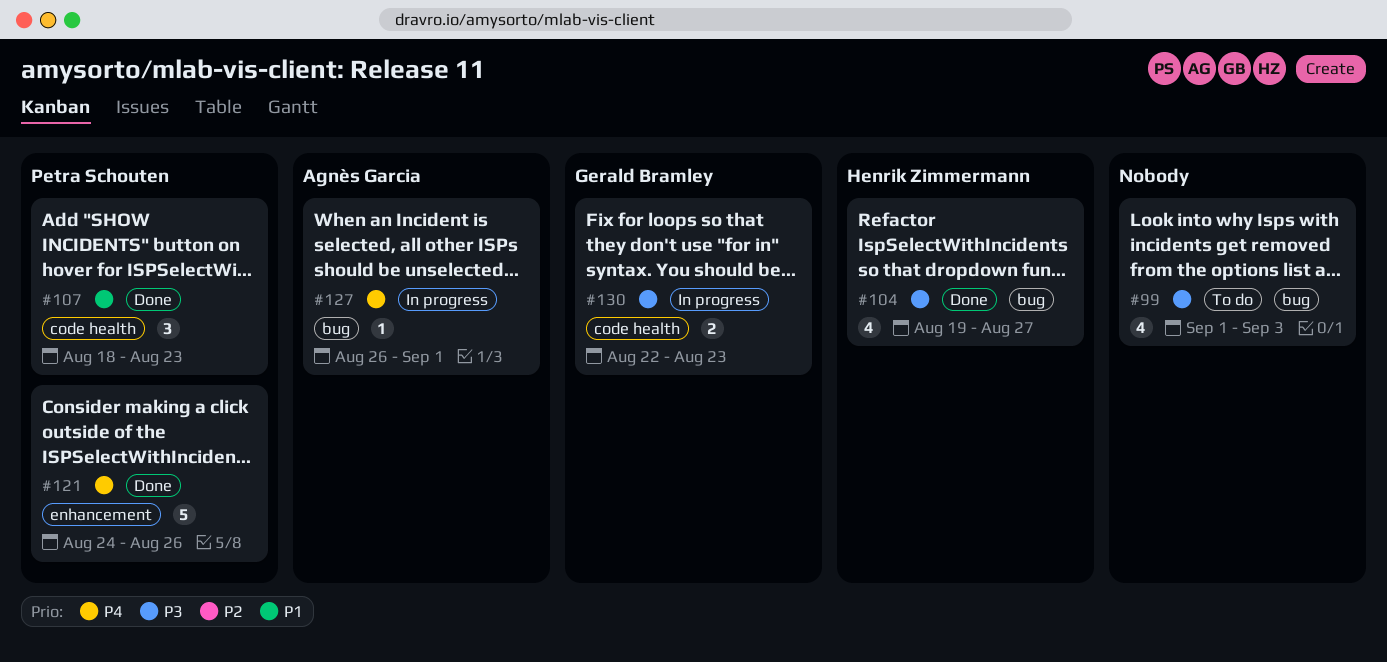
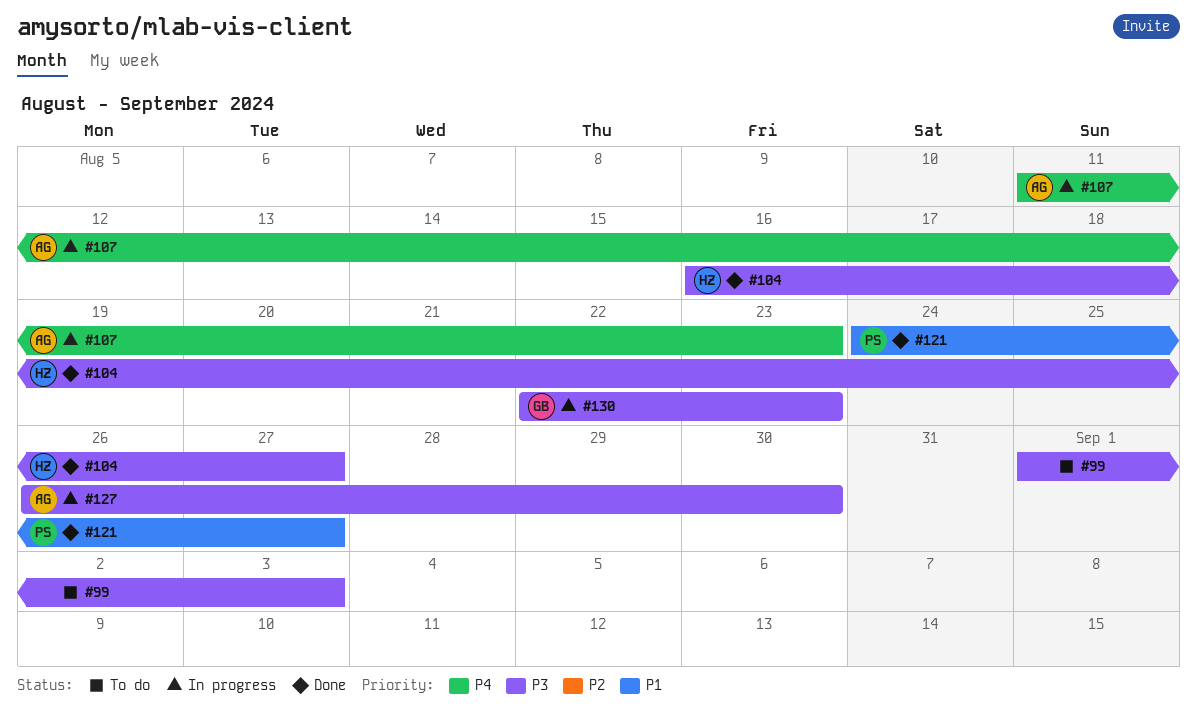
#104, start: Aug 19 -> Aug 16
#107, status: Done -> In progress
#107, owner: Petra Schouten -> Agnès Garcia
#107, priority: P1 -> P4
#107, start: Aug 18 -> Aug 11
#121, priority: P4 -> P1
#121, due: Aug 26 -> Aug 27
#127, priority: P4 -> P3
#127, due: Sep 1 -> Aug 30

